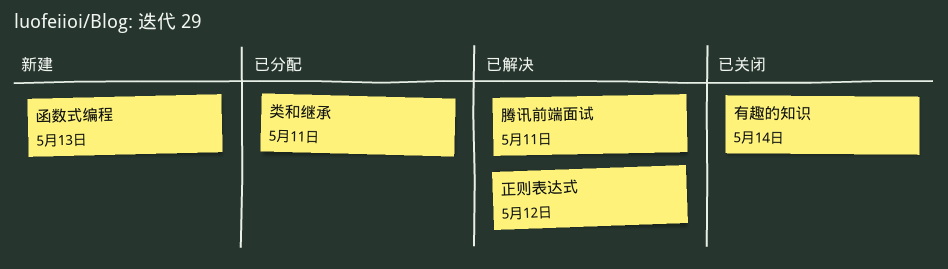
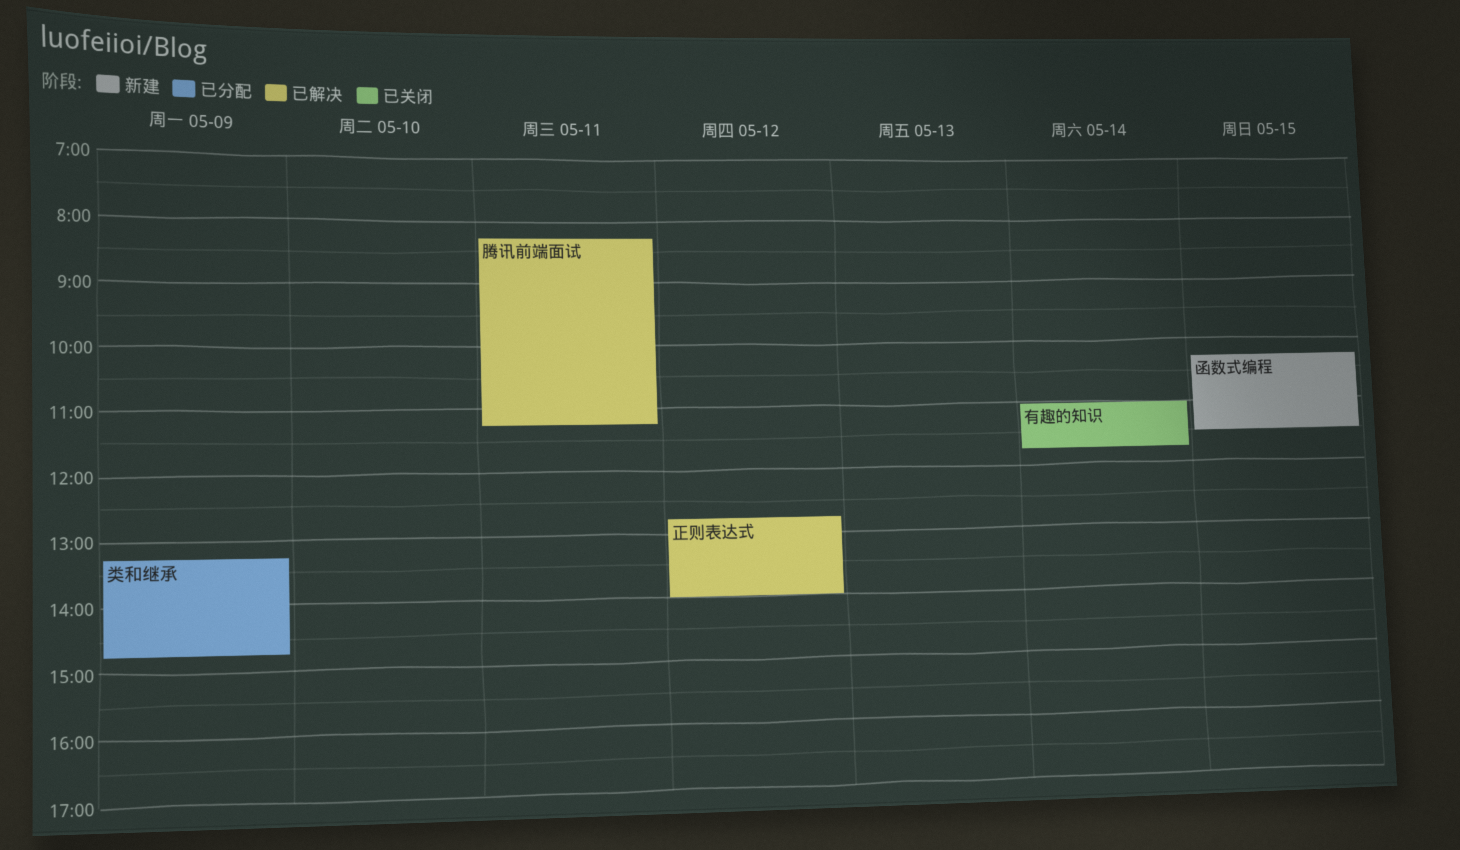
函数式编程, day: May 13 -> May 15
类和继承, day: May 11 -> May 9

